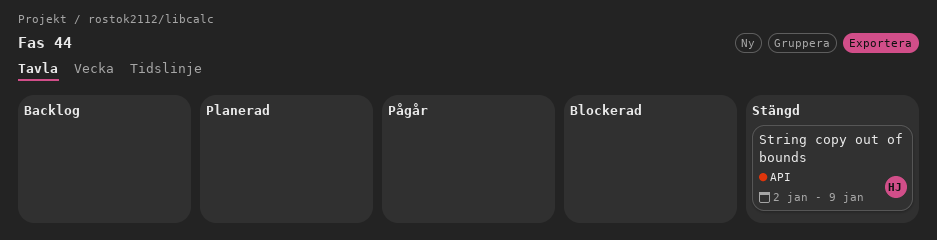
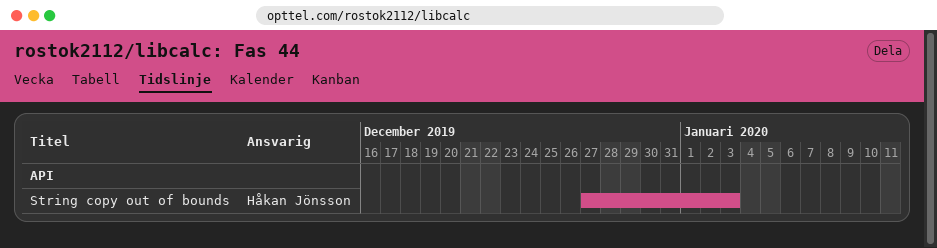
String copy out of bounds, start: Jan 2 -> Dec 27
String copy out of bounds, due: Jan 9 -> Jan 3

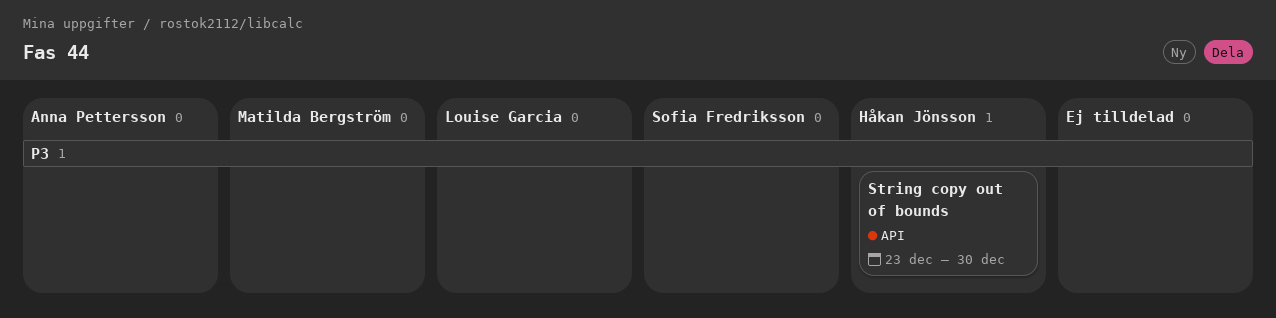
String copy out of bounds, start: Dec 27 -> Dec 23
String copy out of bounds, due: Jan 3 -> Dec 30

